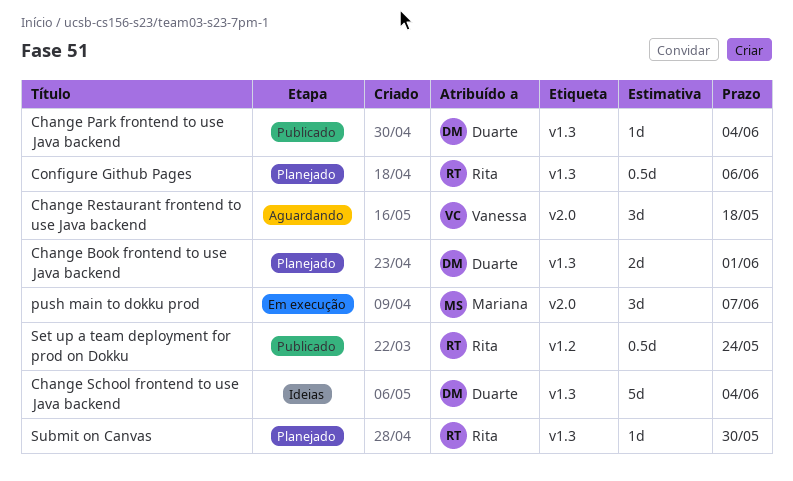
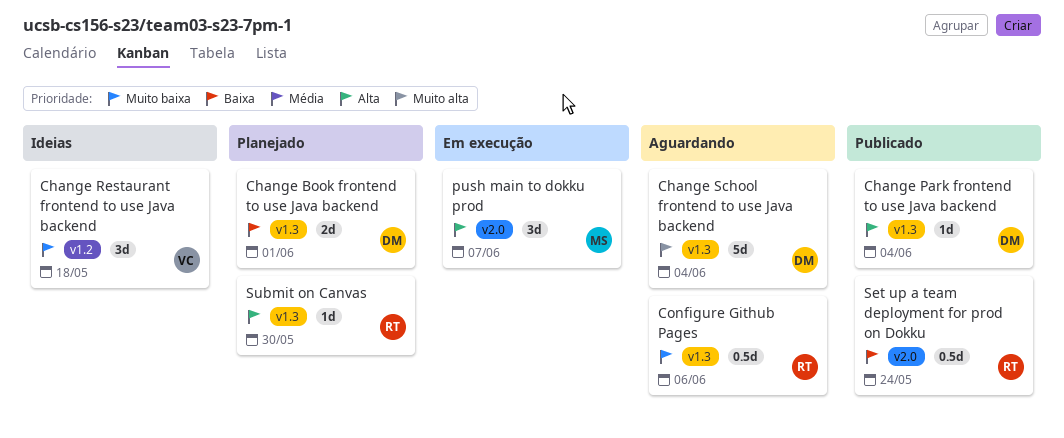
Change Restaurant frontend to use Java backend, status: Aguardando -> Ideias
Change Restaurant frontend to use Java backend, label: v2.0 -> v1.2
Change School frontend to use Java backend, status: Ideias -> Aguardando
Configure Github Pages, status: Planejado -> Aguardando
Set up a team deployment for prod on Dokku, label: v1.2 -> v2.0

